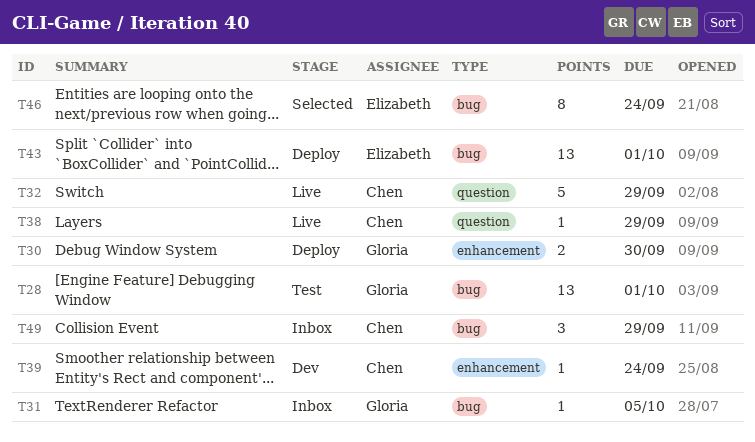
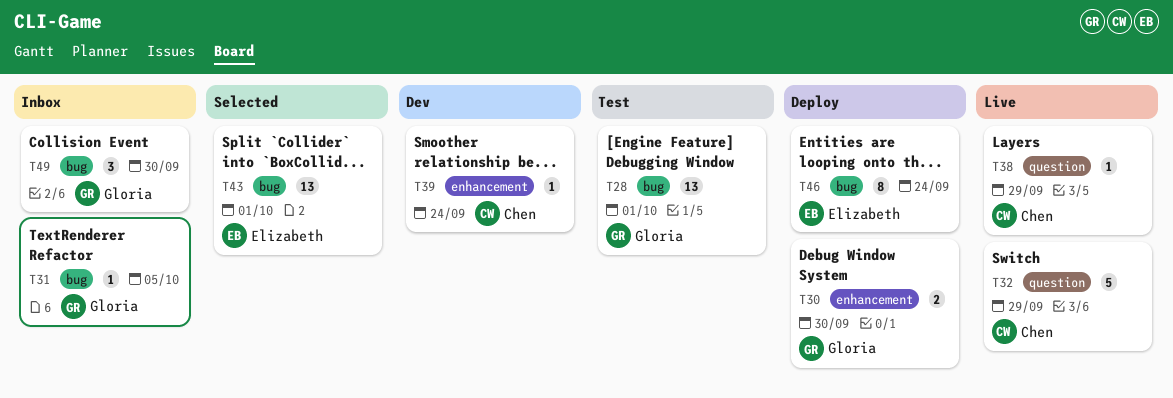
T43, status: Deploy -> Selected
T46, status: Selected -> Deploy
T49, owner: Chen -> Gloria
T49, due: Sep 29 -> Sep 30

